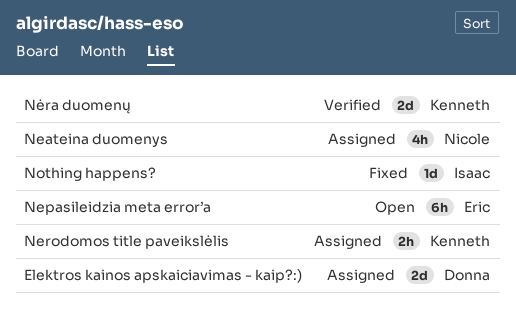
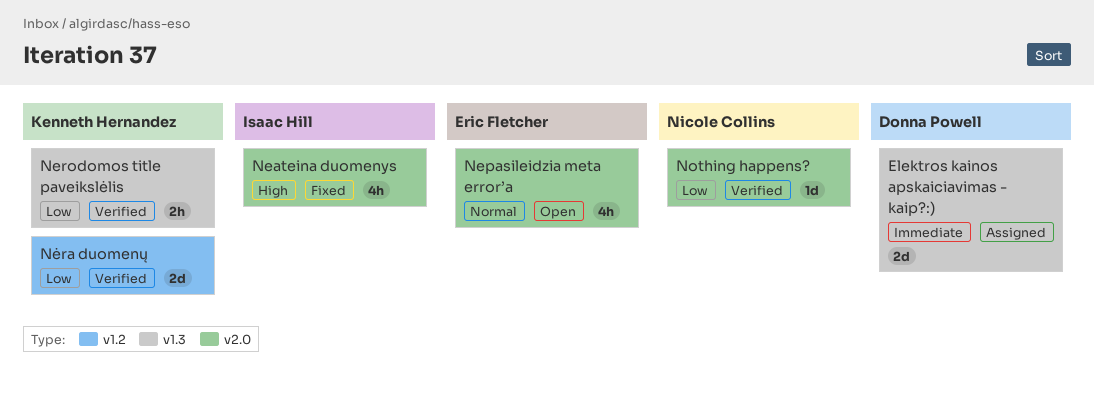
Neateina duomenys, status: Assigned -> Fixed
Neateina duomenys, owner: Nicole Collins -> Isaac Hill
Nepasileidzia meta error’a, estimate: 6h -> 4h
Nerodomos title paveikslėlis, status: Assigned -> Verified
Nothing happens?, status: Fixed -> Verified
Nothing happens?, owner: Isaac Hill -> Nicole Collins

